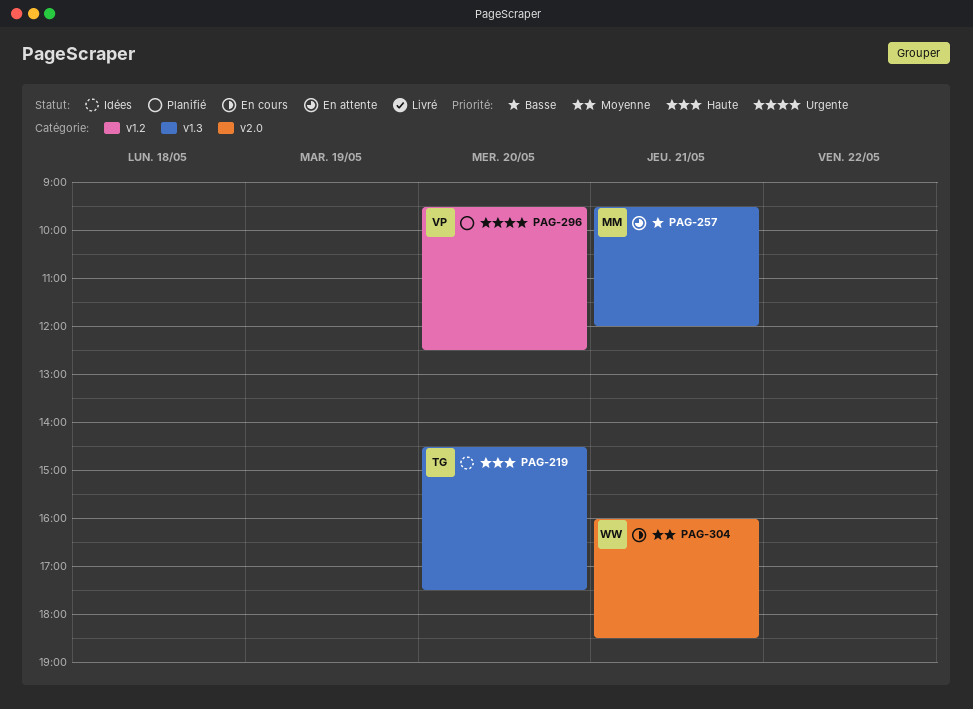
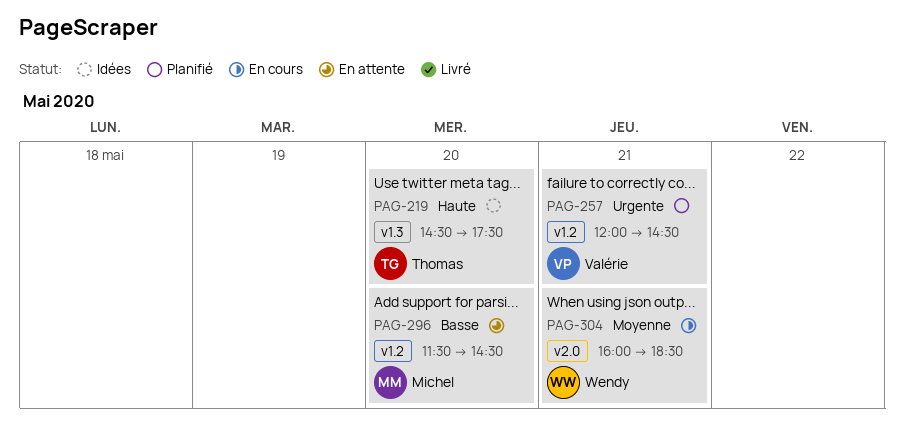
PAG-257, status: En attente -> Planifié
PAG-257, owner: Michel -> Valérie
PAG-257, priority: Basse -> Urgente
PAG-257, label: v1.3 -> v1.2
PAG-257, begins: 09:30 -> 12:00
PAG-257, ends: 12:00 -> 14:30
PAG-296, status: Planifié -> En attente
PAG-296, owner: Valérie -> Michel
PAG-296, priority: Urgente -> Basse
PAG-296, begins: 09:30 -> 11:30
PAG-296, ends: 12:30 -> 14:30

